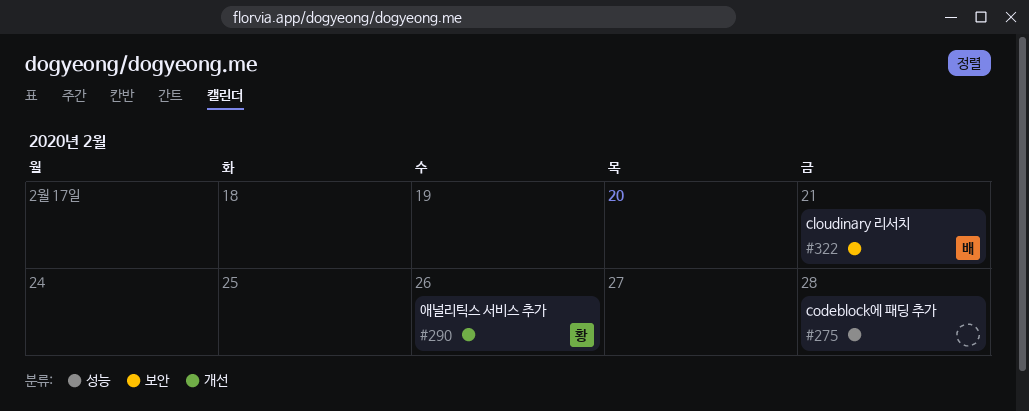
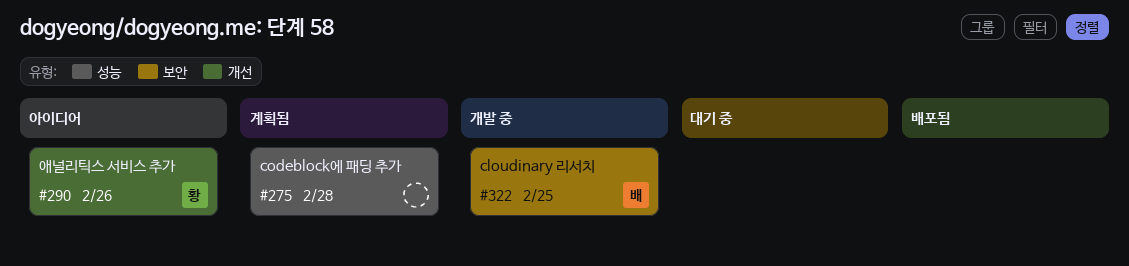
#322, due: Feb 21 -> Feb 25

